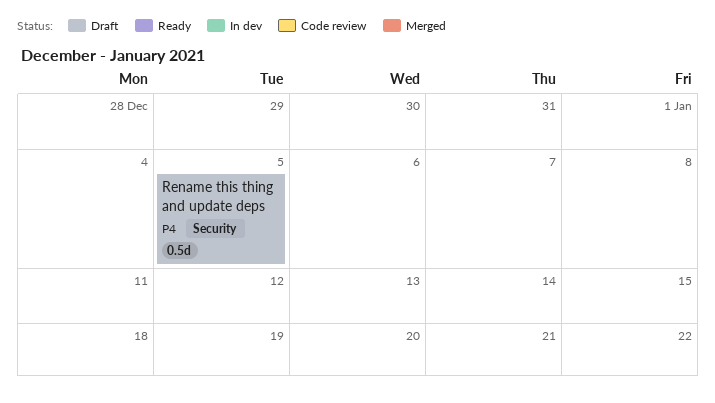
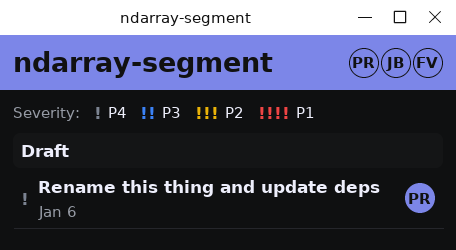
Rename this thing and update deps, due: Jan 5 -> Jan 6

